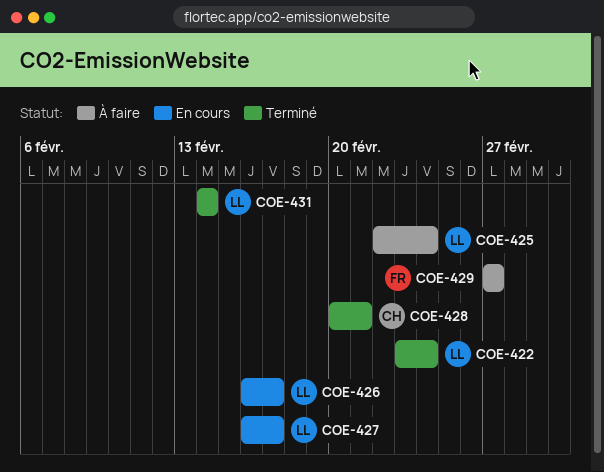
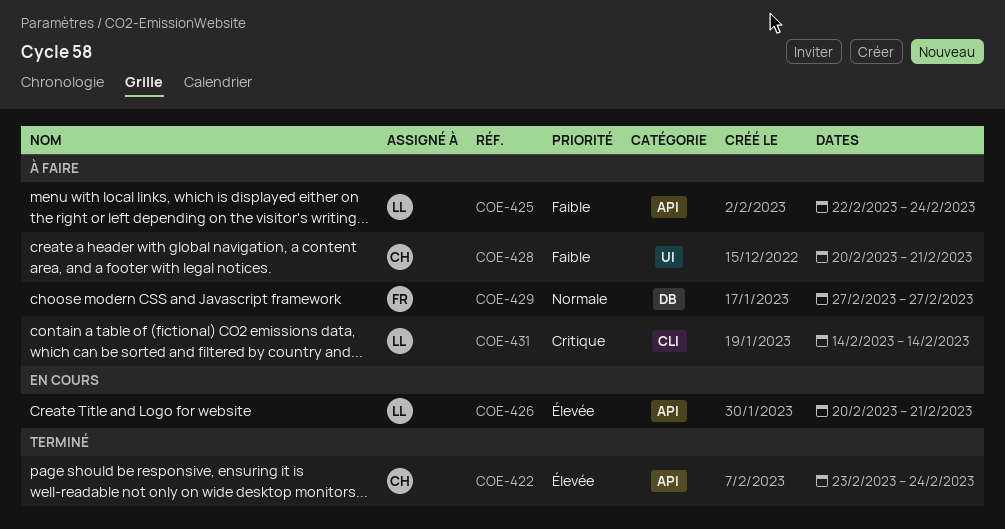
COE-422, owner: LL -> CH
COE-426, start: Feb 16 -> Feb 20
COE-426, due: Feb 17 -> Feb 21
COE-427: present -> none
COE-428, status: Terminé -> À faire
COE-431, status: Terminé -> À faire

